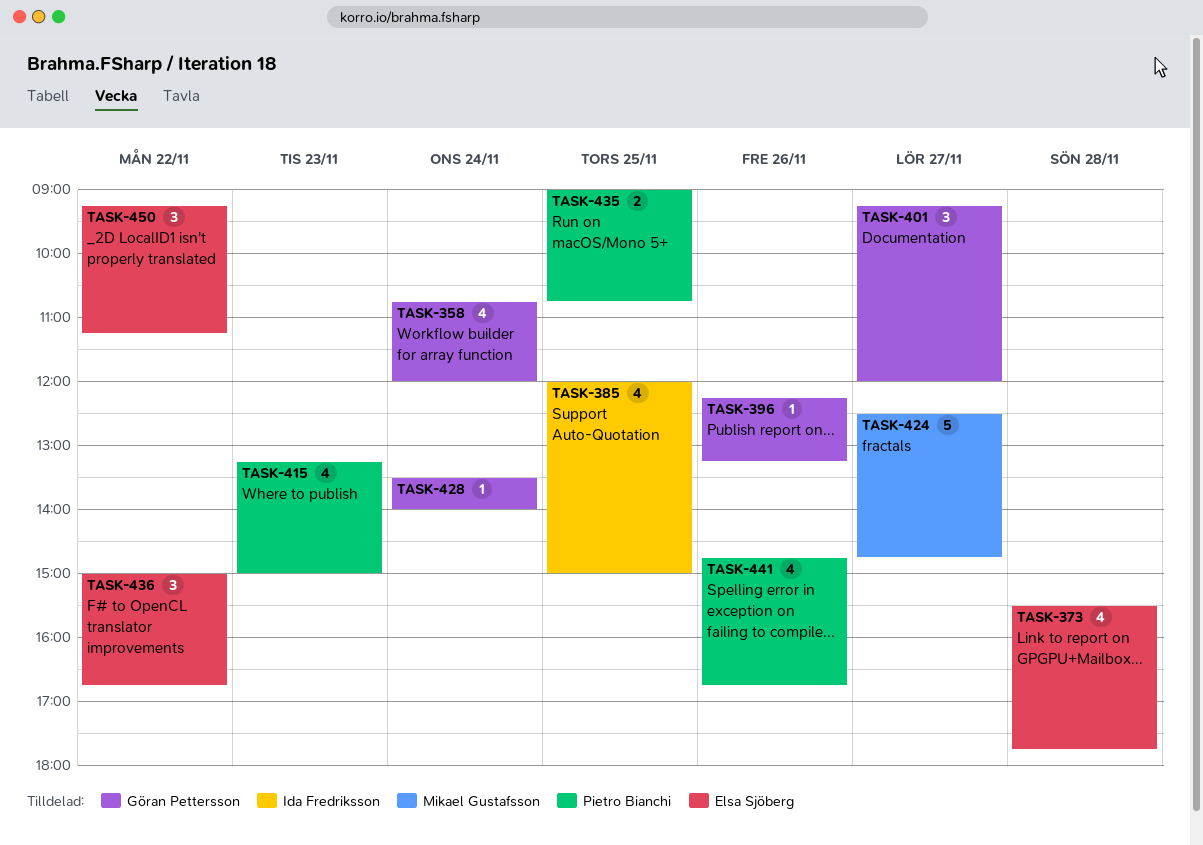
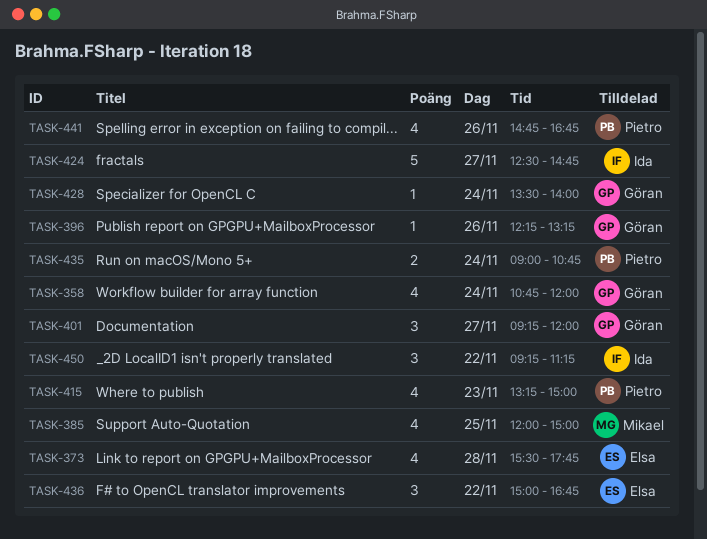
TASK-385, owner: Ida Fredriksson -> Mikael Gustafsson
TASK-424, owner: Mikael Gustafsson -> Ida Fredriksson
TASK-435, day: Nov 25 -> Nov 24
TASK-450, owner: Elsa Sjöberg -> Ida Fredriksson

